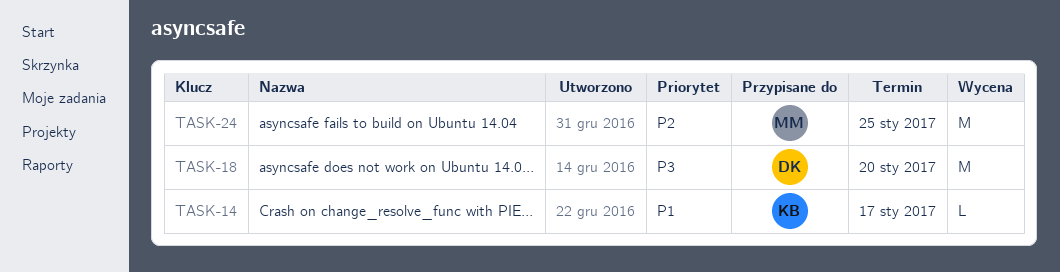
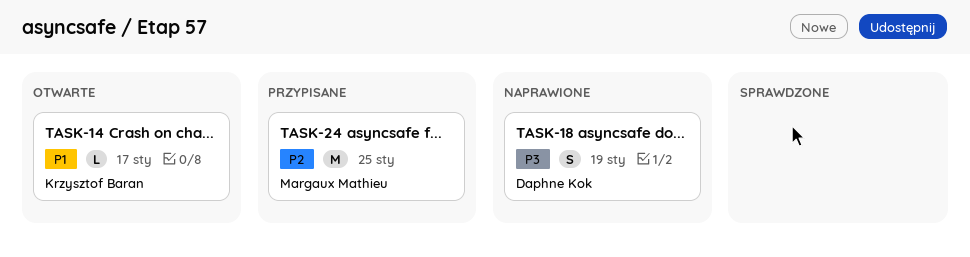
TASK-18, estimate: M -> S
TASK-18, due: Jan 20 -> Jan 19

